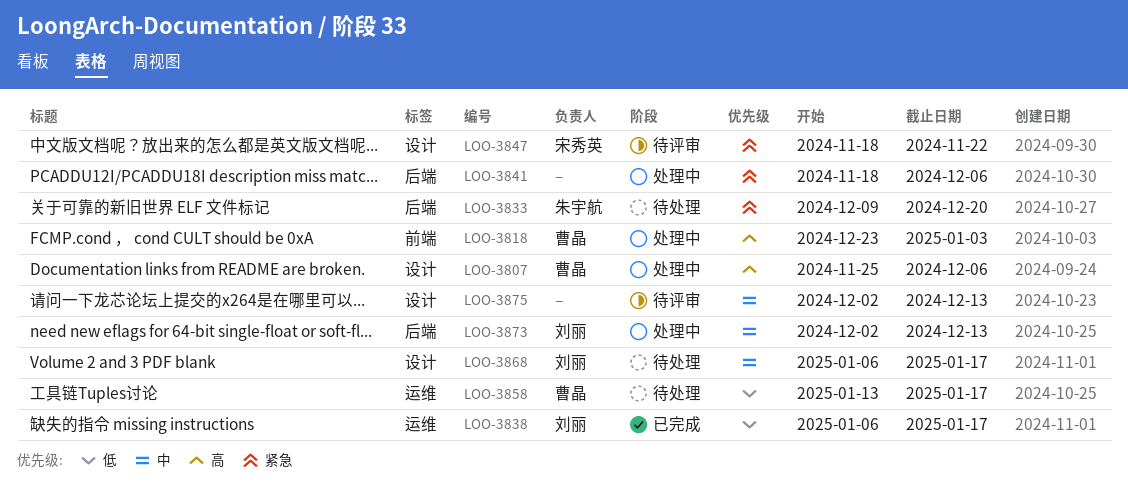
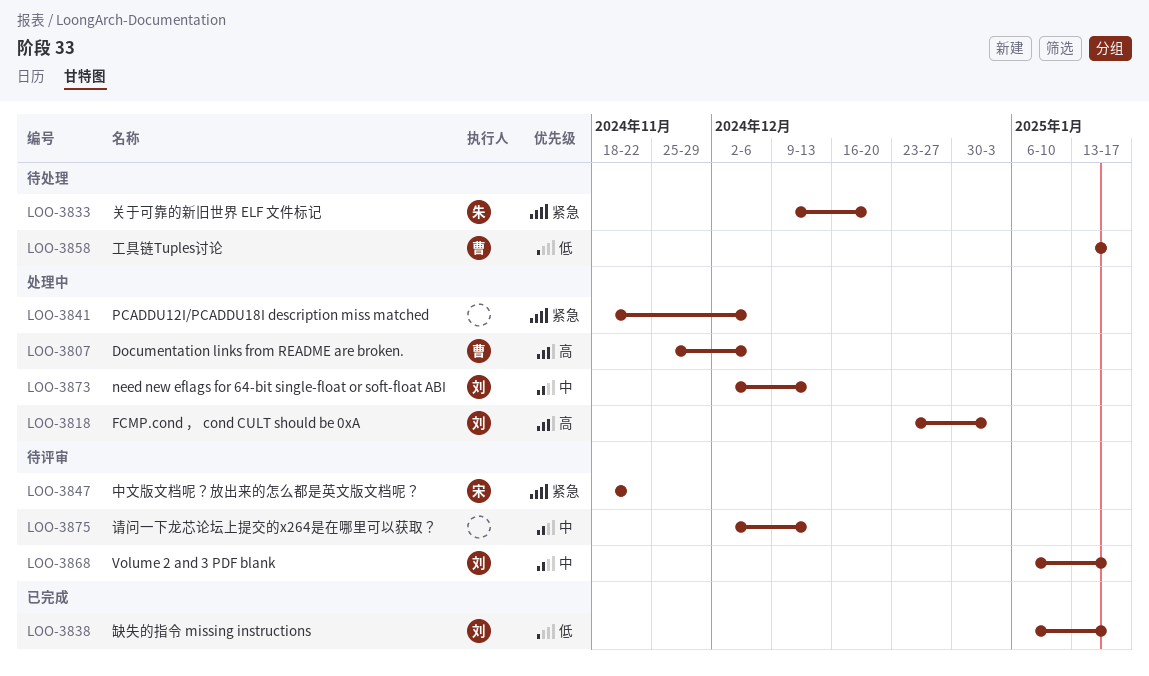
LOO-3818, owner: 曹晶 -> 刘丽
LOO-3868, status: 待处理 -> 待评审

